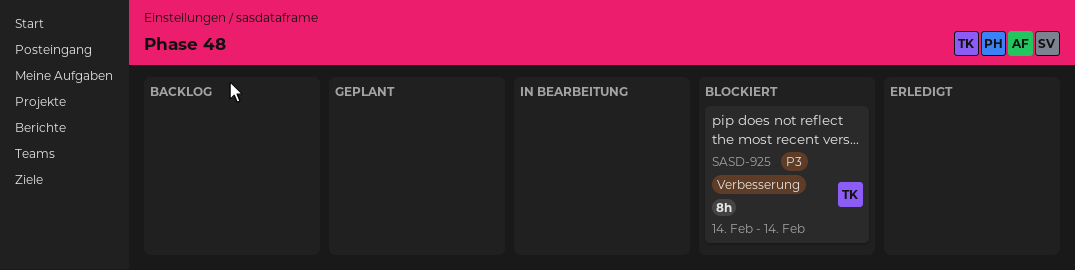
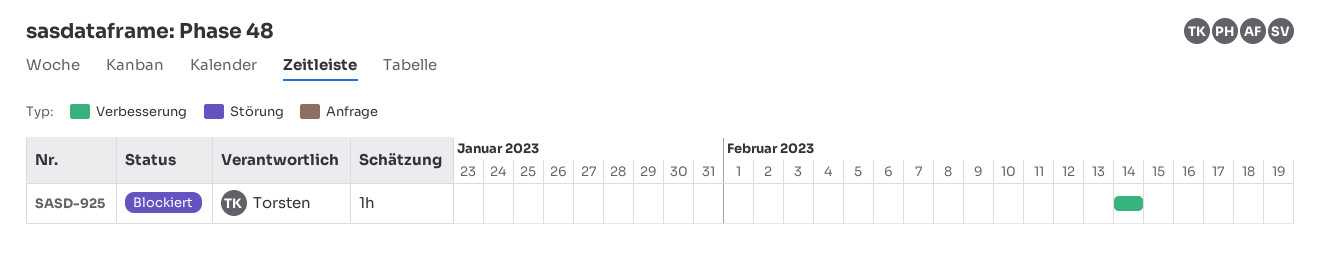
SASD-925, estimate: 8h -> 1h

